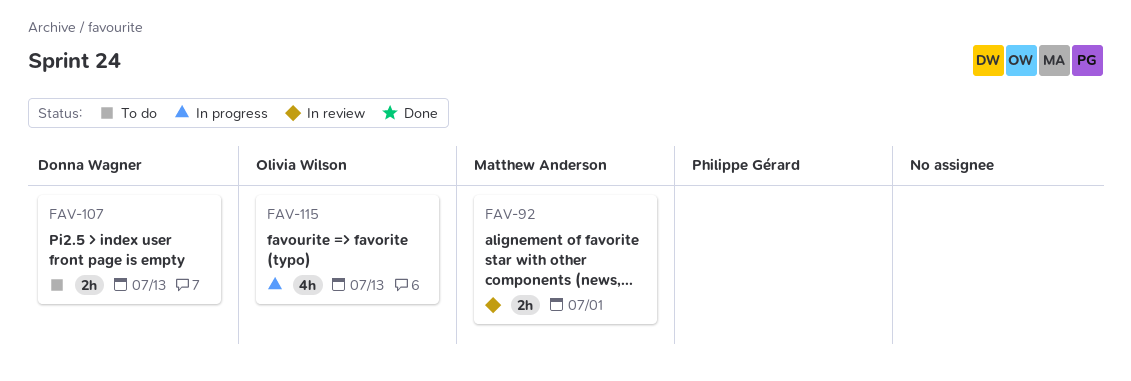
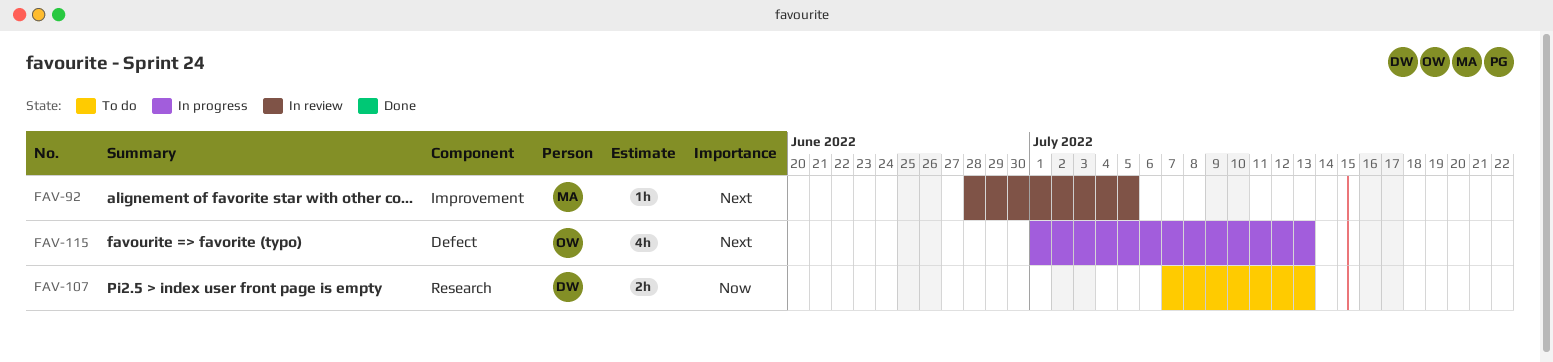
FAV-92, estimate: 2h -> 1h
FAV-92, due: Jul 1 -> Jul 5

